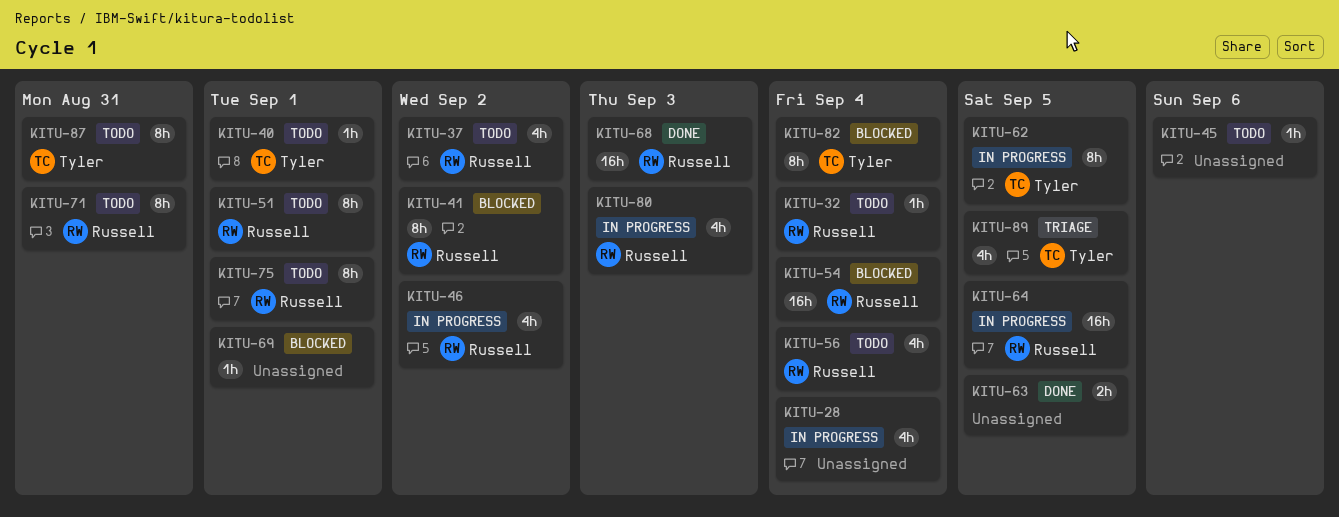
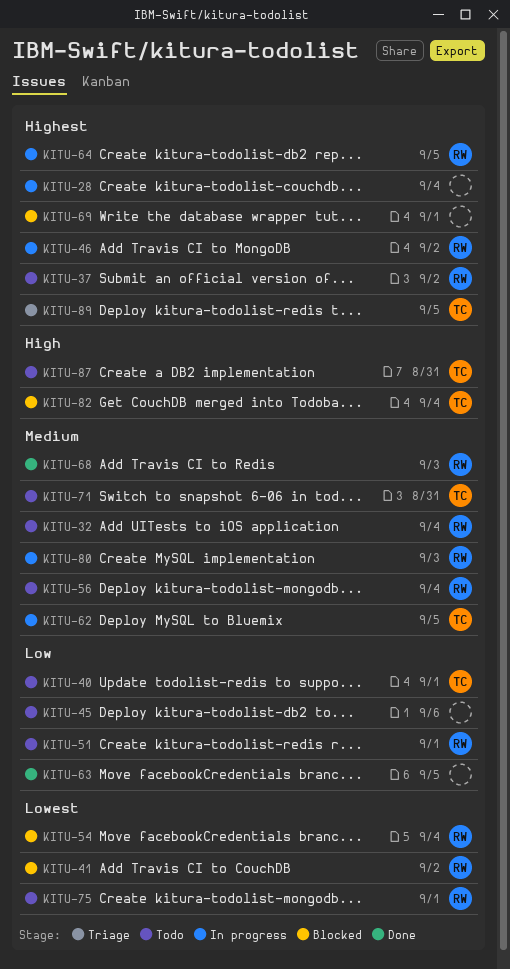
KITU-71, owner: Russell -> Tyler

